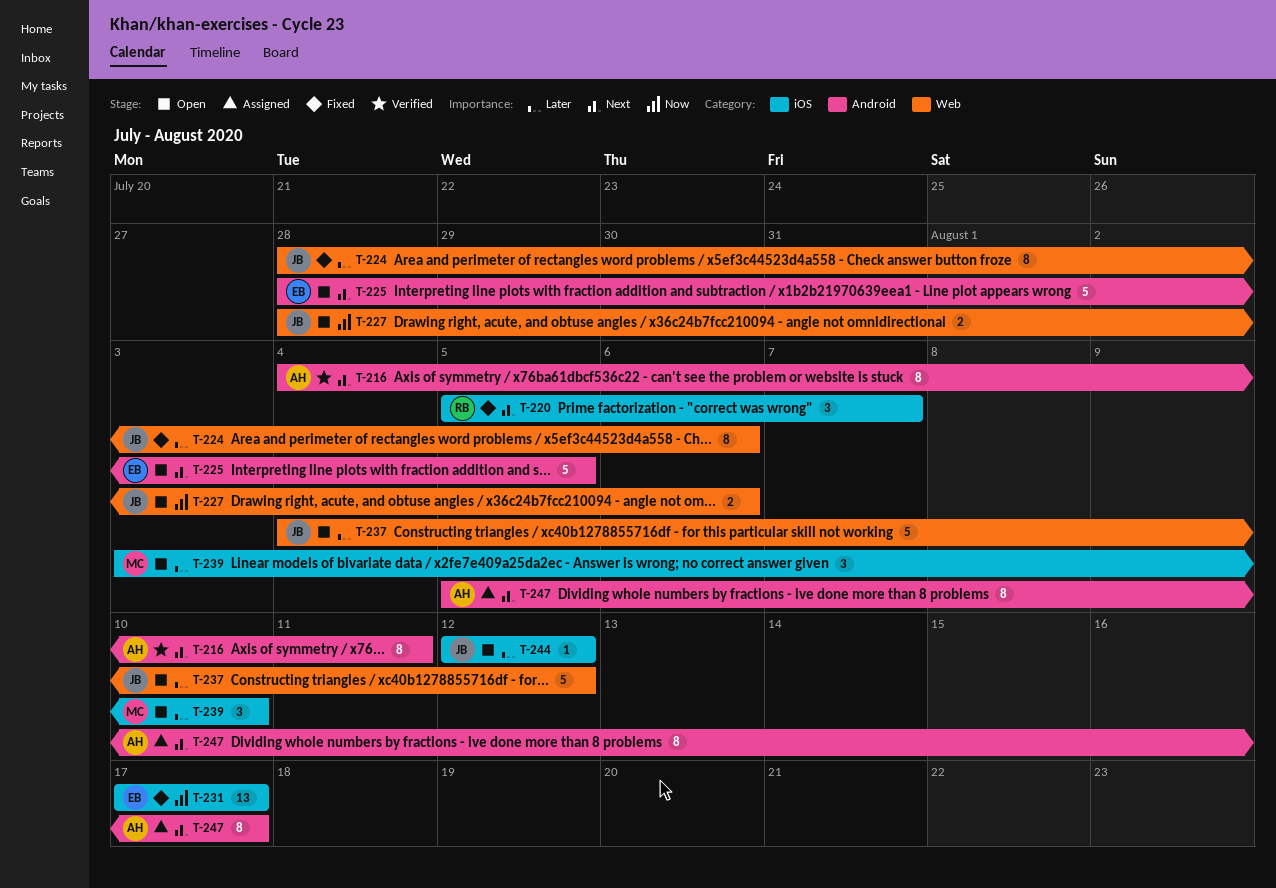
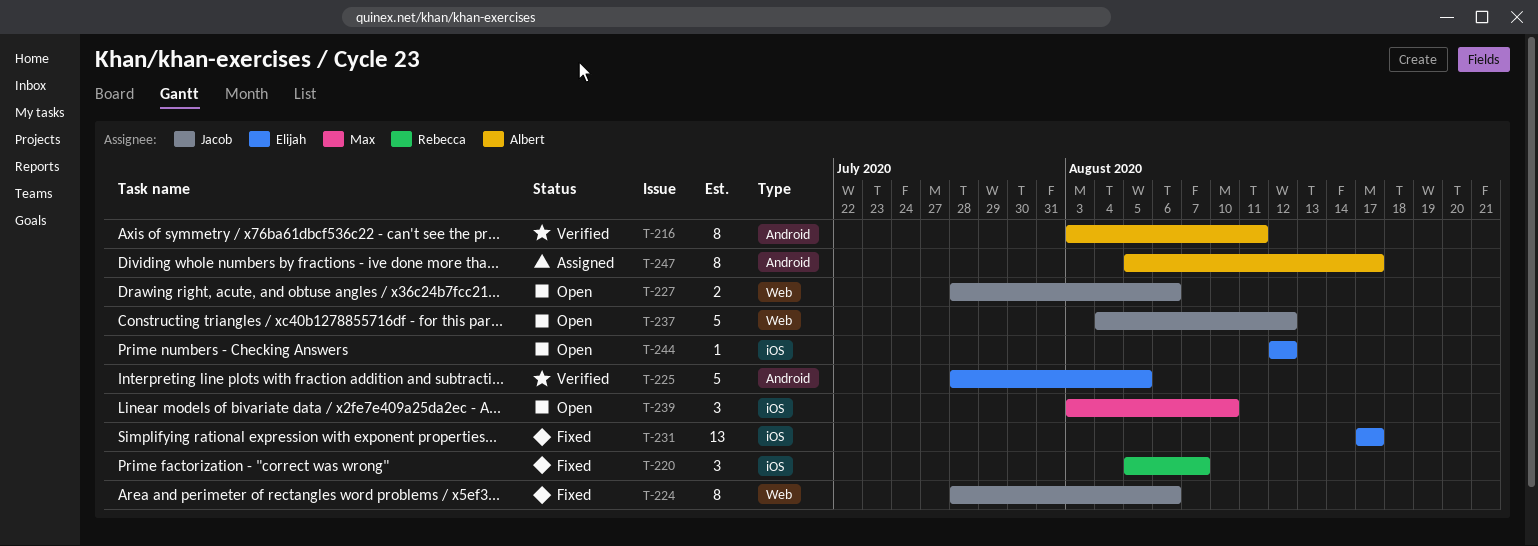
T-216, start: Aug 4 -> Aug 3
T-225, status: Open -> Verified
T-244, owner: Jacob -> Elijah

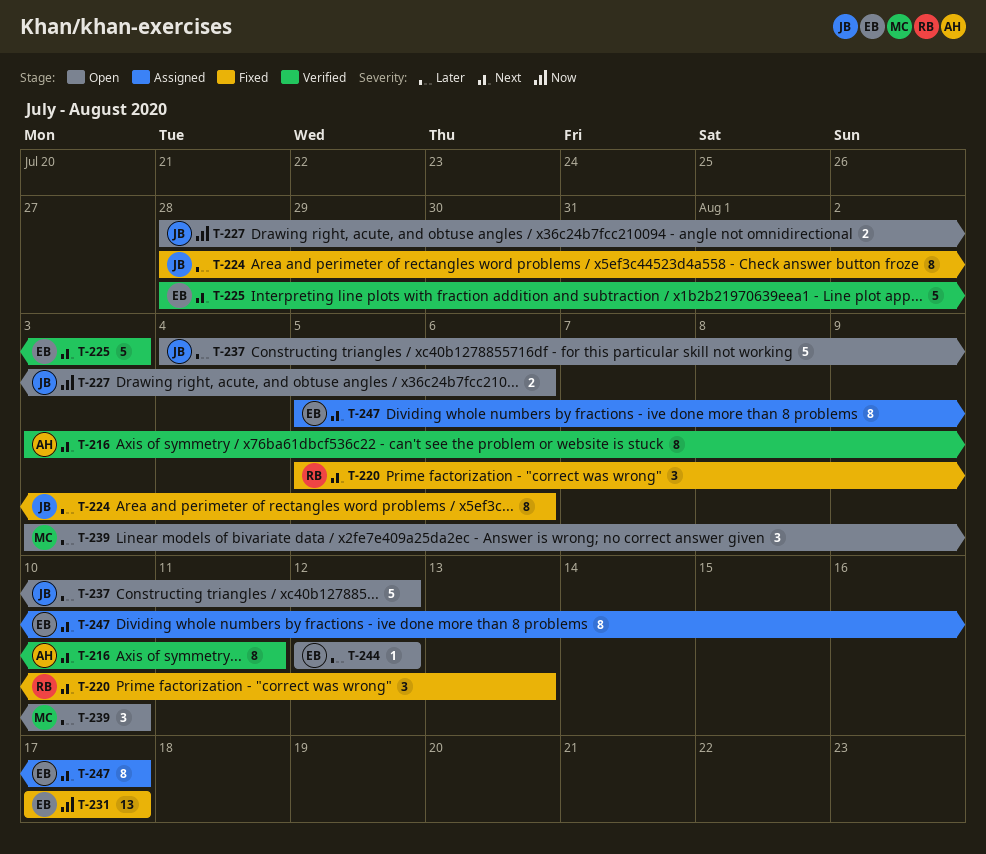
T-220, due: Aug 7 -> Aug 13
T-225, due: Aug 5 -> Aug 3
T-247, owner: Albert -> Elijah

